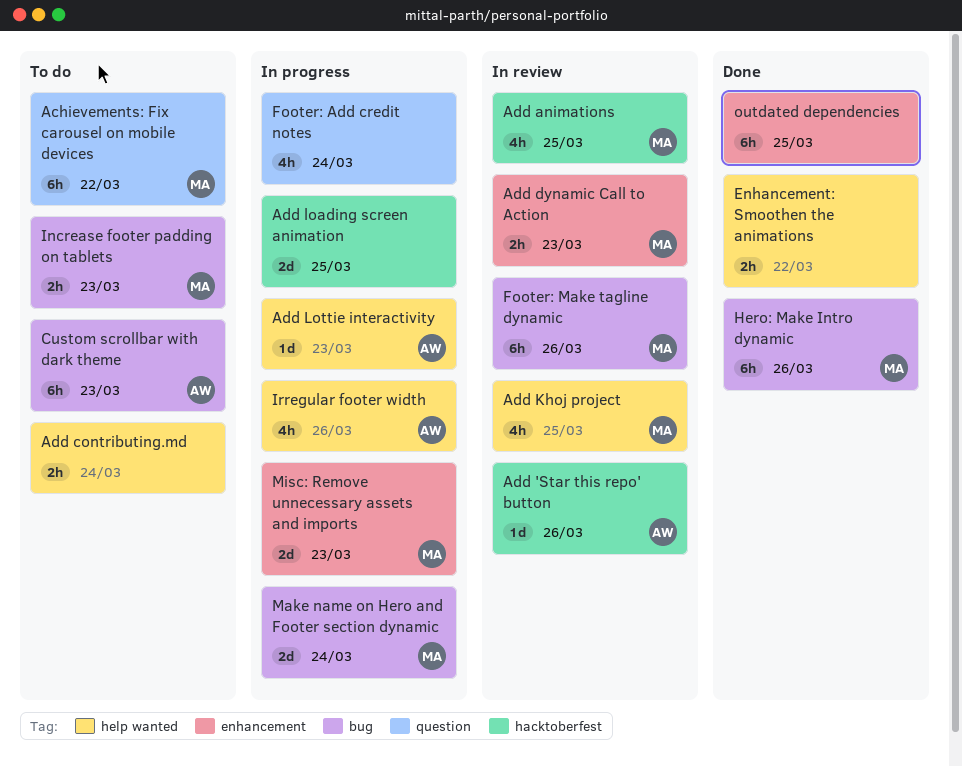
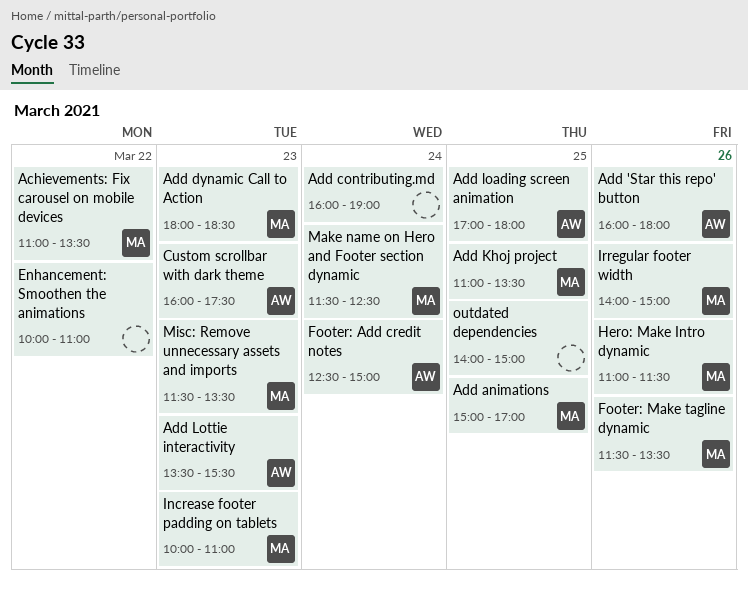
Add loading screen animation, owner: none -> AW
Footer: Add credit notes, owner: none -> AW
Irregular footer width, owner: AW -> MA

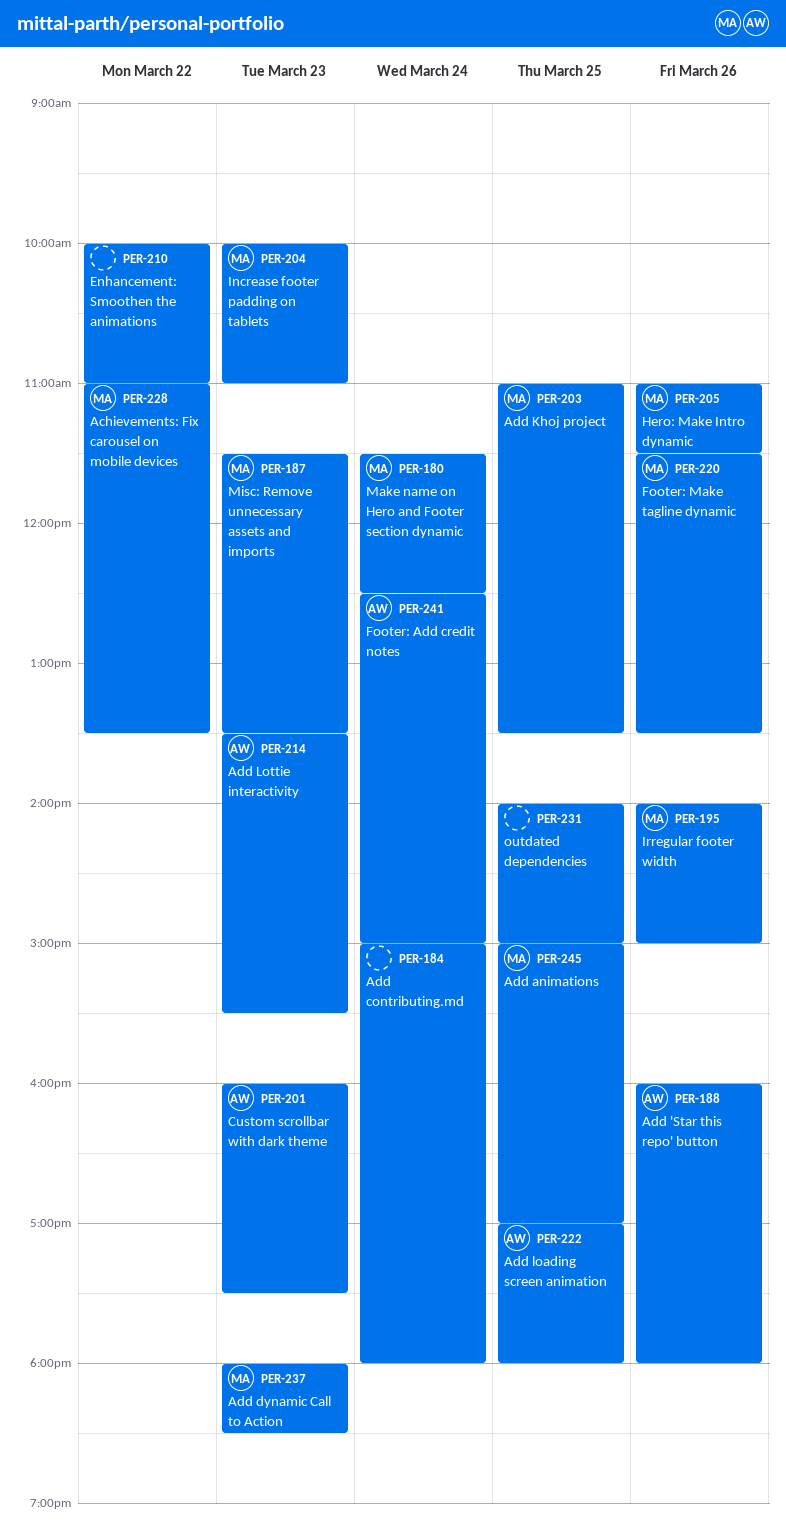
Add contributing.md, begins: 16:00 -> 15:00
Add contributing.md, ends: 19:00 -> 18:00

